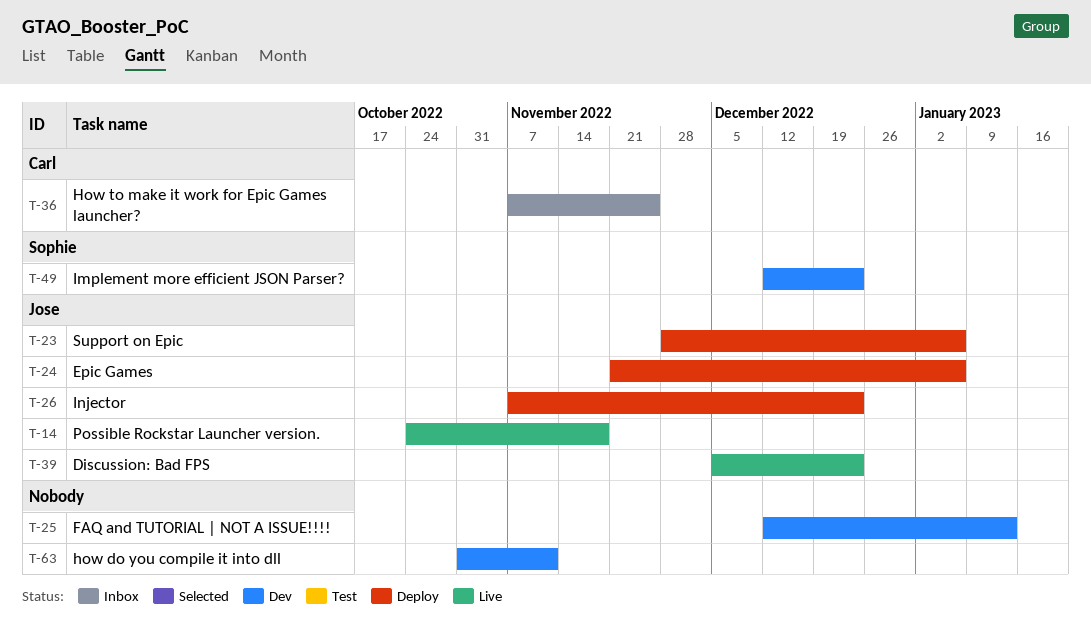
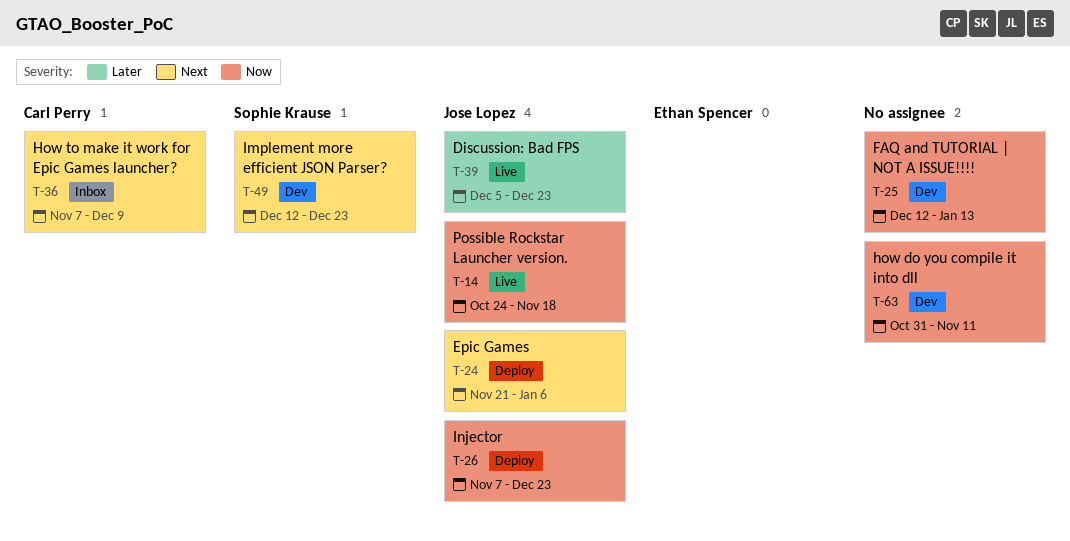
T-23: present -> none
T-36, due: Nov 25 -> Dec 9

